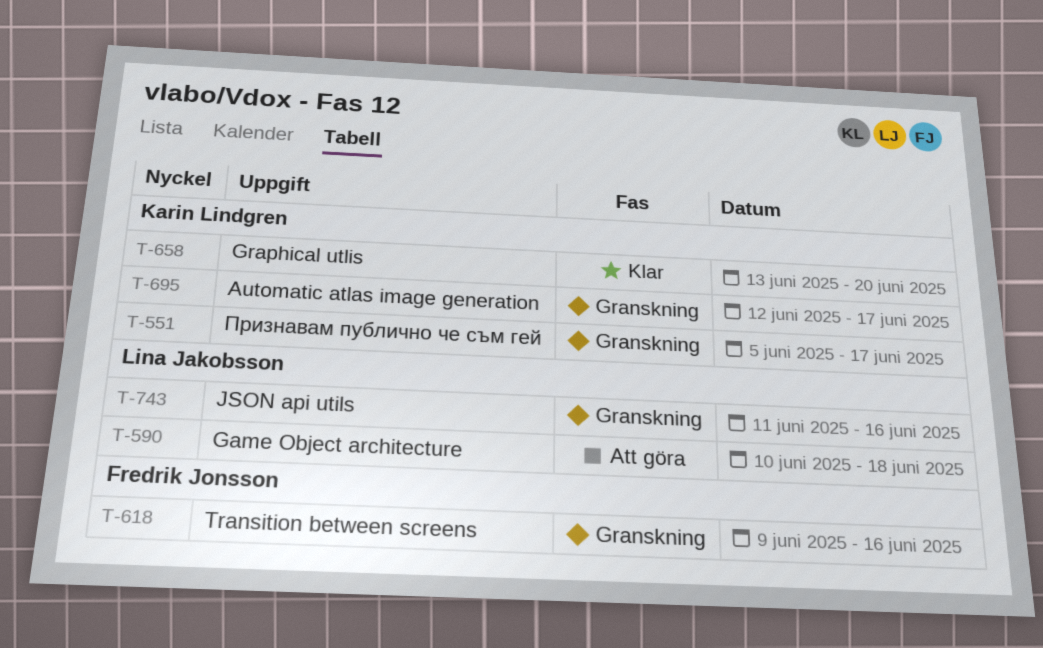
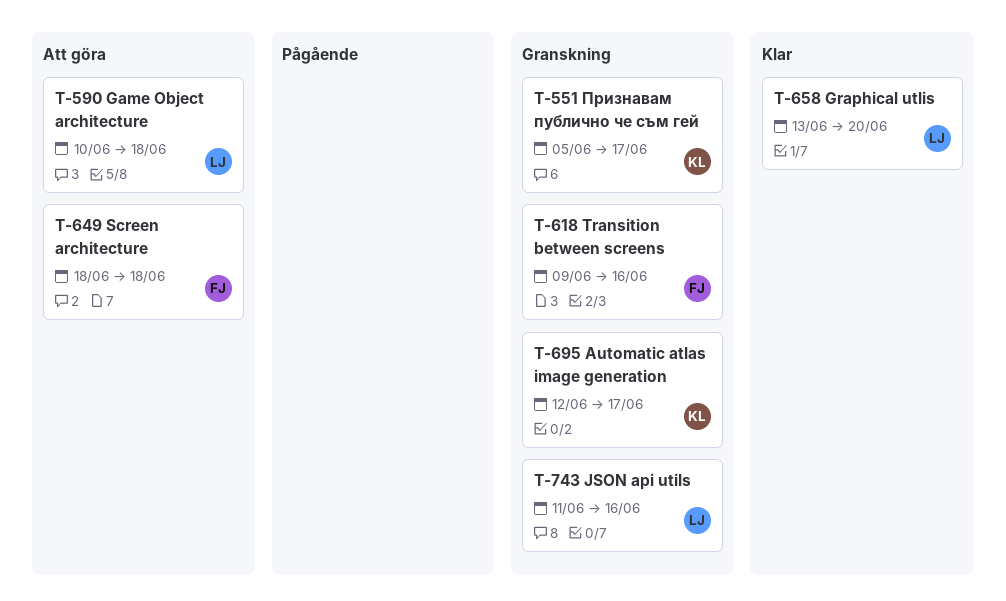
T-649: none -> present
T-658, owner: Karin Lindgren -> Lina Jakobsson

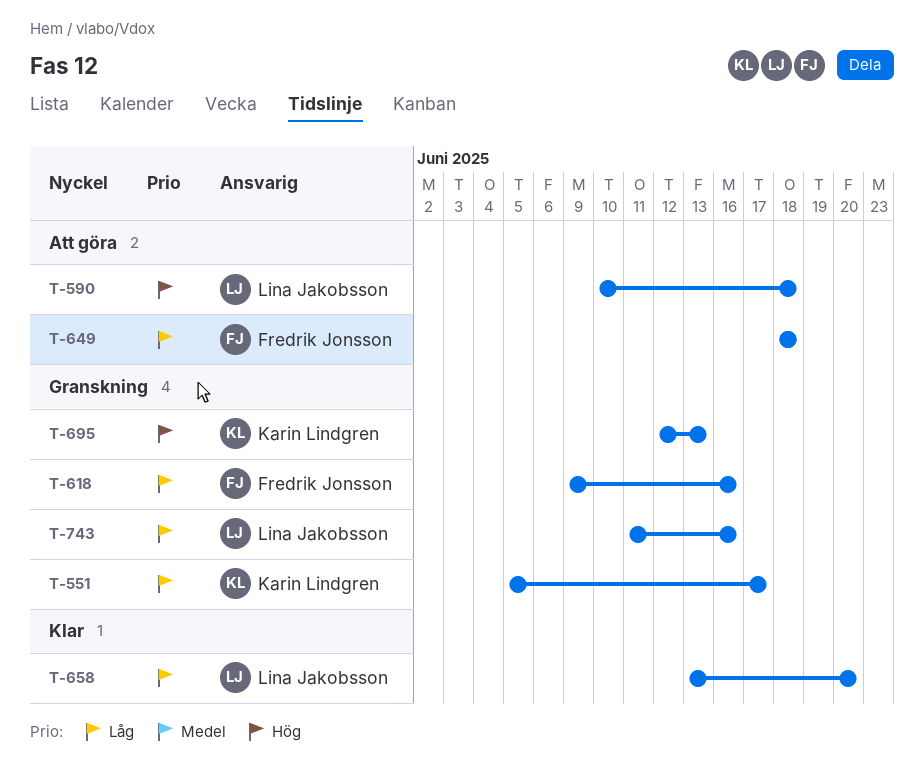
T-695, due: Jun 17 -> Jun 13

